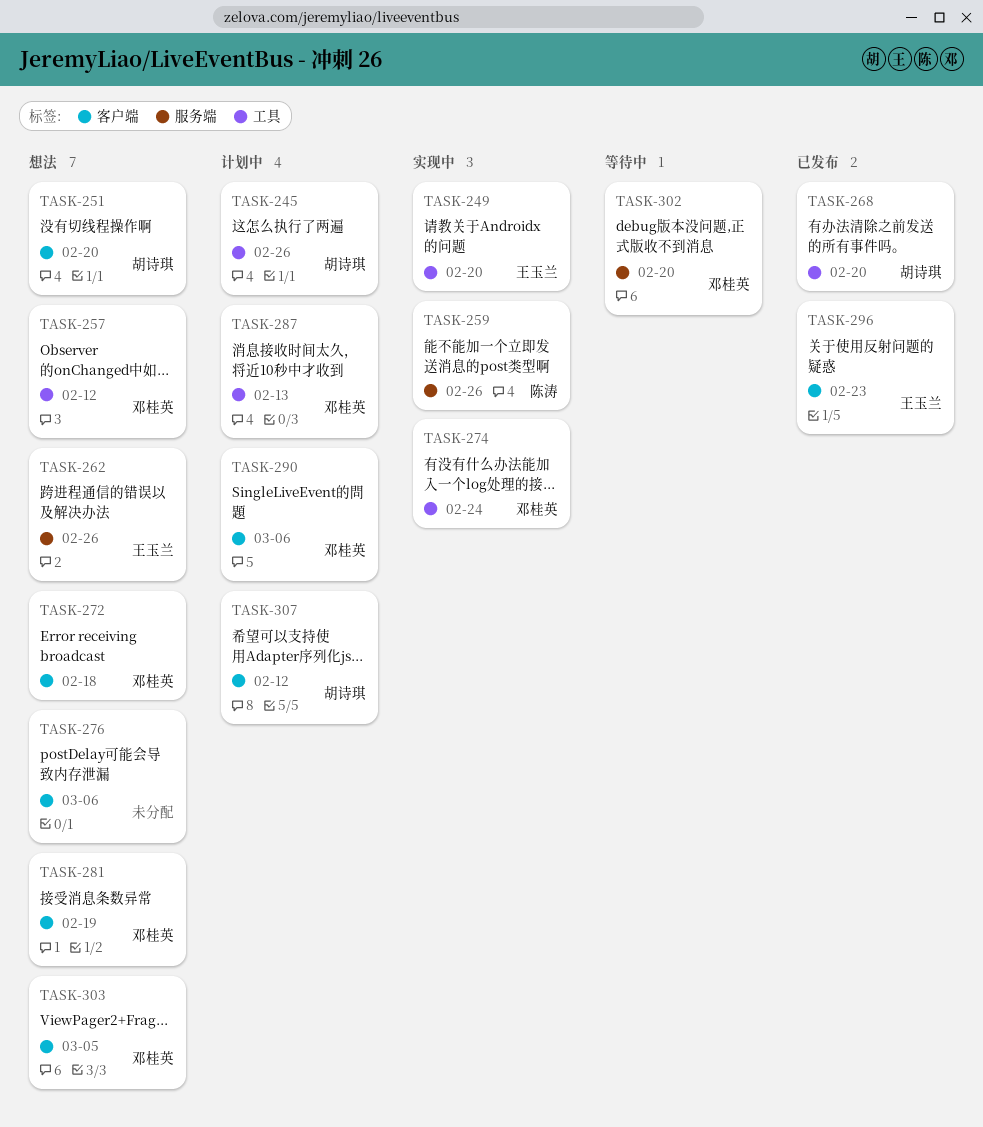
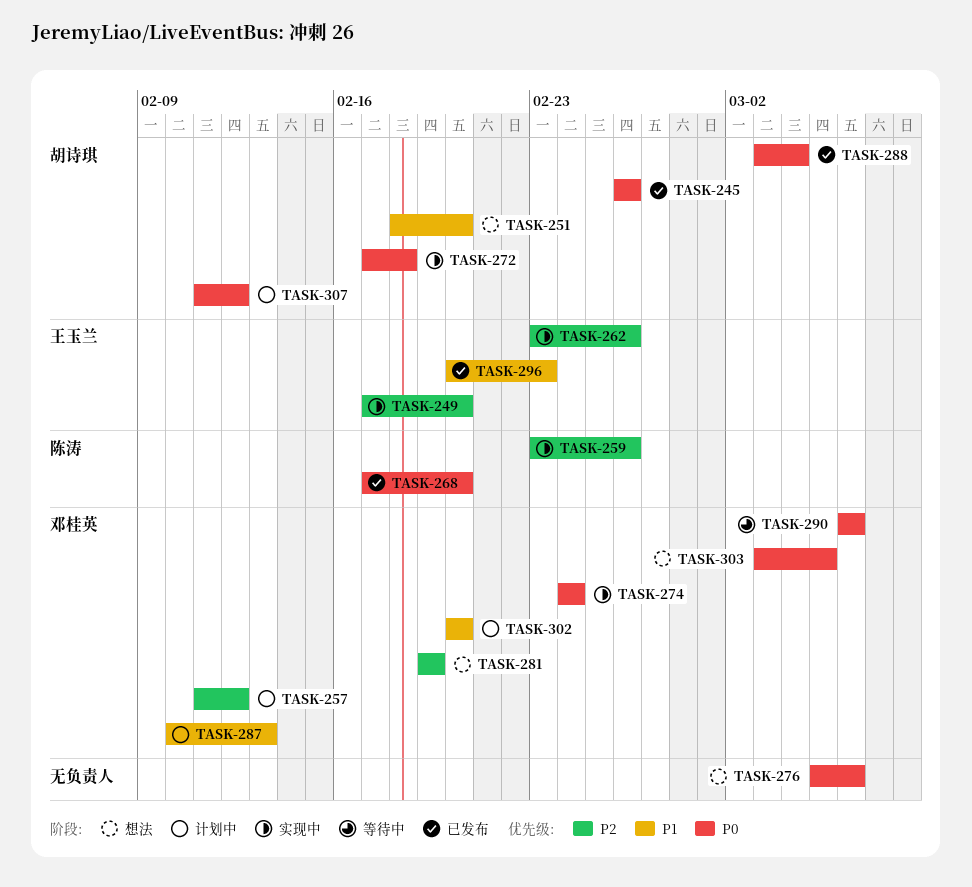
TASK-245, status: 计划中 -> 已发布
TASK-257, status: 想法 -> 计划中
TASK-262, status: 想法 -> 实现中
TASK-268, owner: 胡诗琪 -> 陈涛
TASK-272, status: 想法 -> 实现中
TASK-272, owner: 邓桂英 -> 胡诗琪
TASK-288: none -> present
TASK-290, status: 计划中 -> 等待中
TASK-302, status: 等待中 -> 计划中

